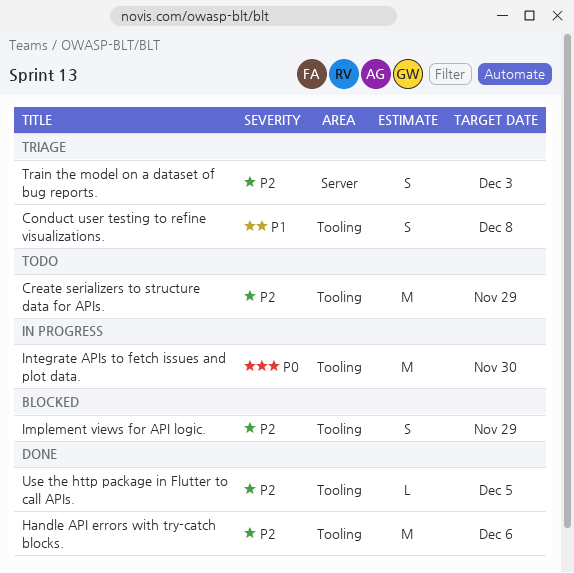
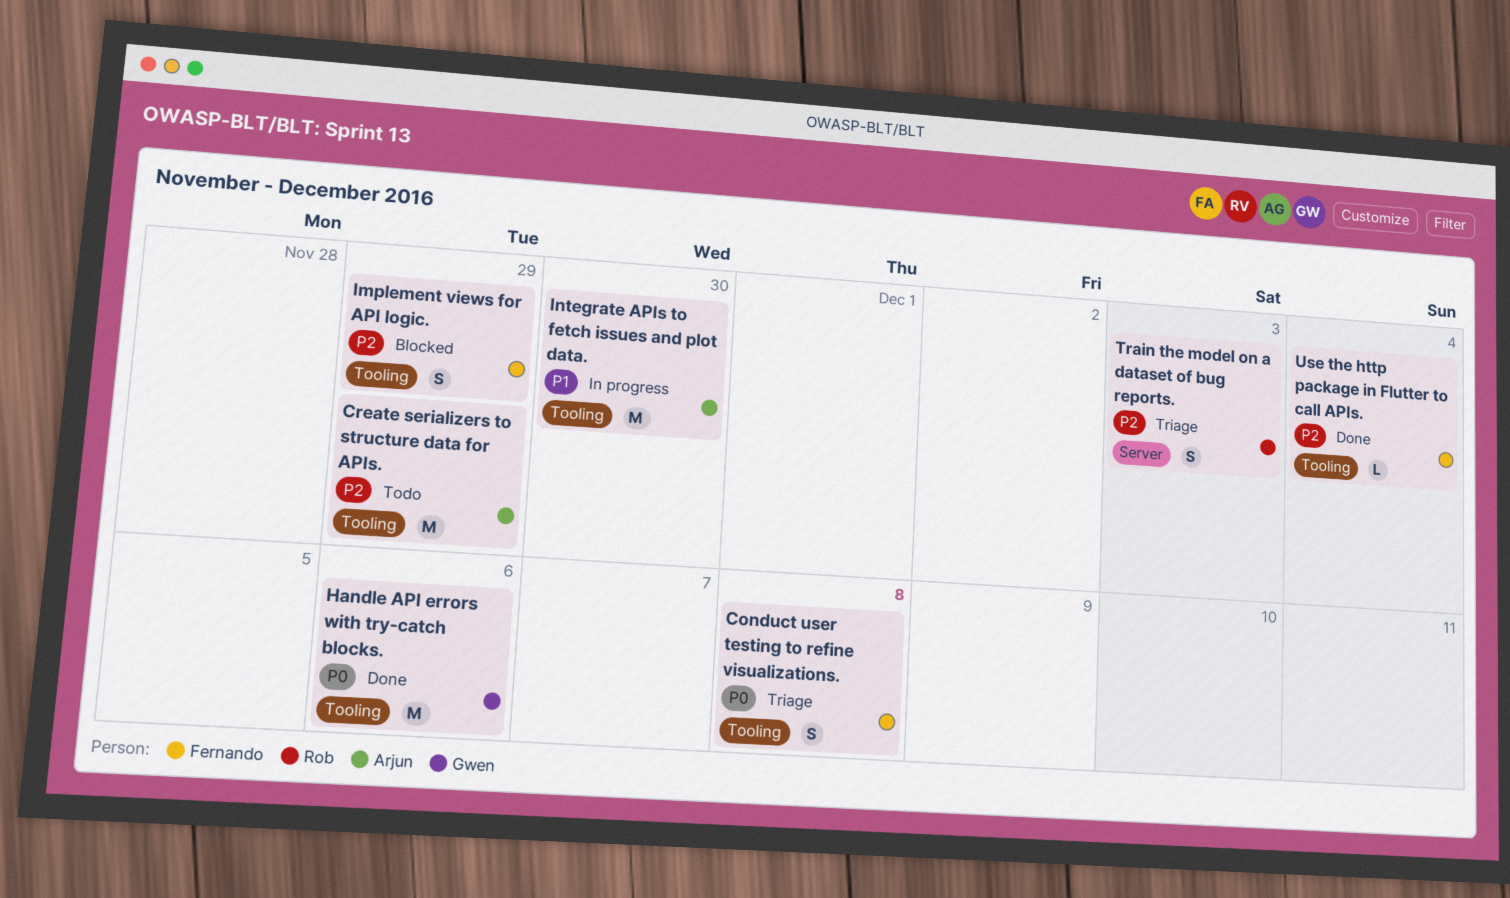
Conduct user testing to refine visualizations., priority: P1 -> P0
Handle API errors with try-catch blocks., priority: P2 -> P0
Integrate APIs to fetch issues and plot data., priority: P0 -> P1
Use the http package in Flutter to call APIs., due: Dec 5 -> Dec 4

